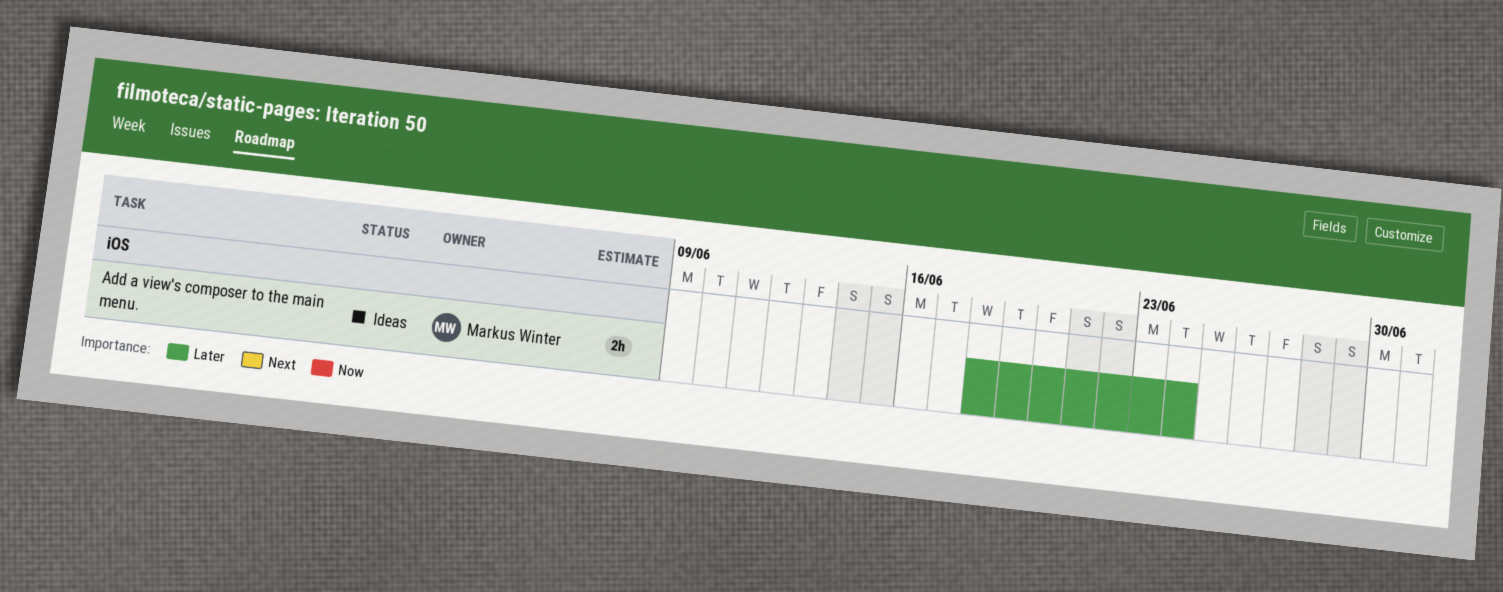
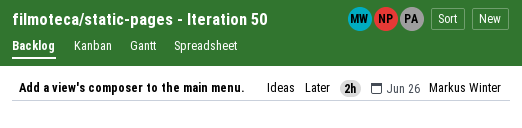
Add a view's composer to the main menu., due: Jun 24 -> Jun 26

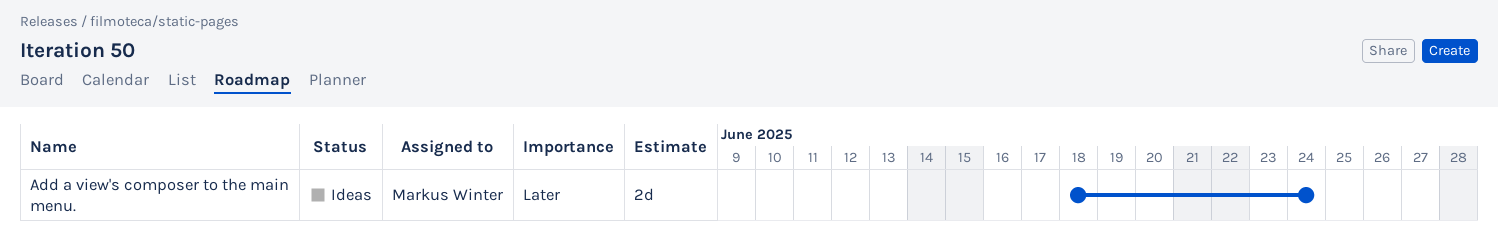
Add a view's composer to the main menu., estimate: 2h -> 2d
Add a view's composer to the main menu., due: Jun 26 -> Jun 24

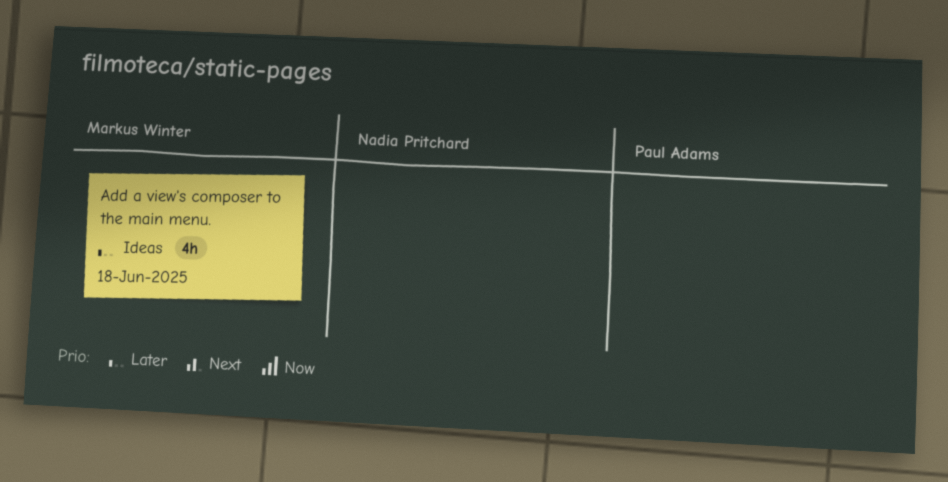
Add a view's composer to the main menu., estimate: 2d -> 4h
Add a view's composer to the main menu., due: Jun 24 -> Jun 18

